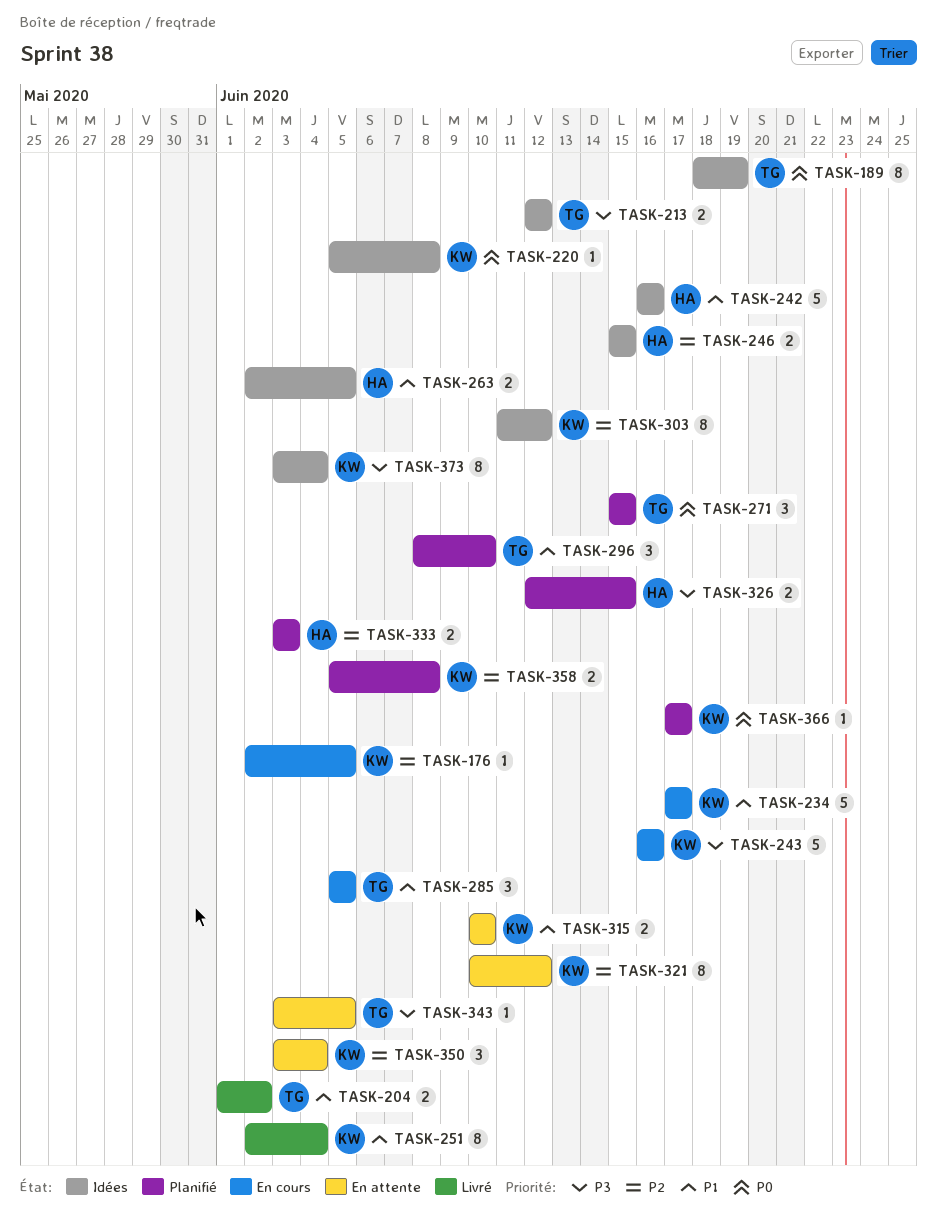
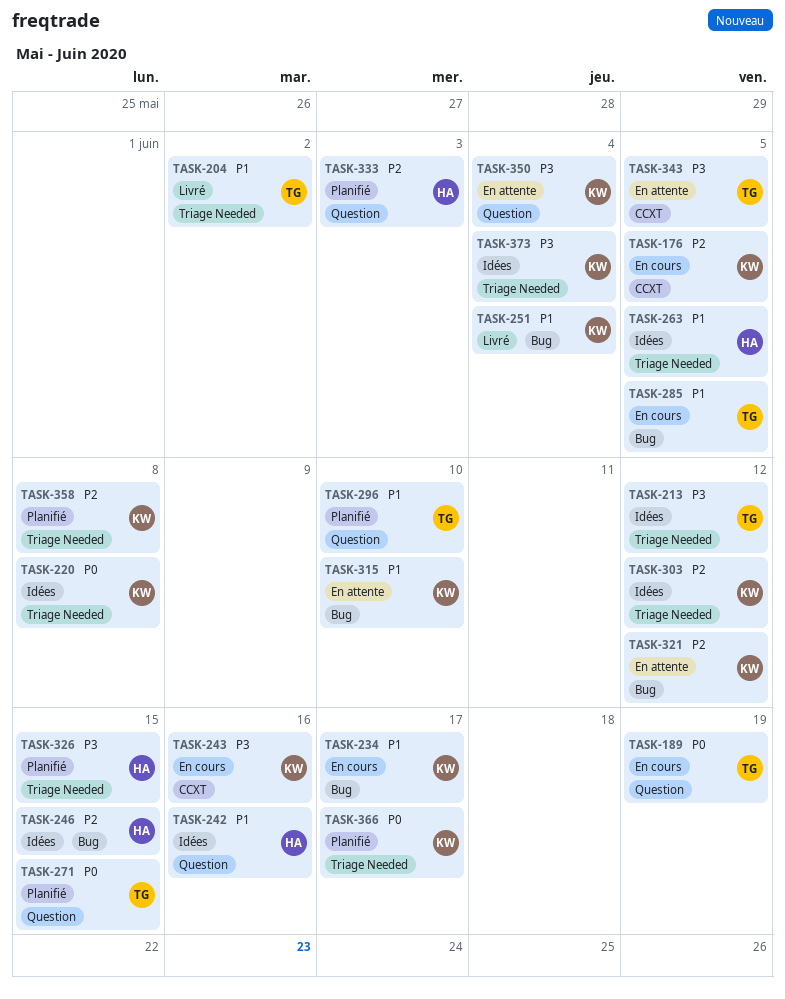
TASK-189, status: Idées -> En cours
TASK-350, priority: P2 -> P3

